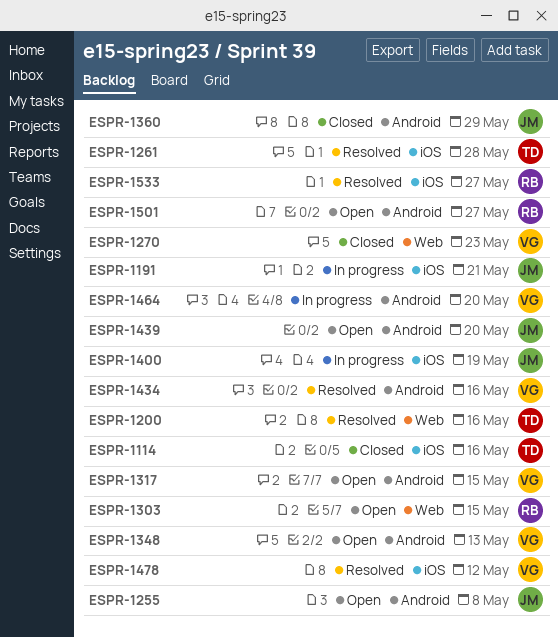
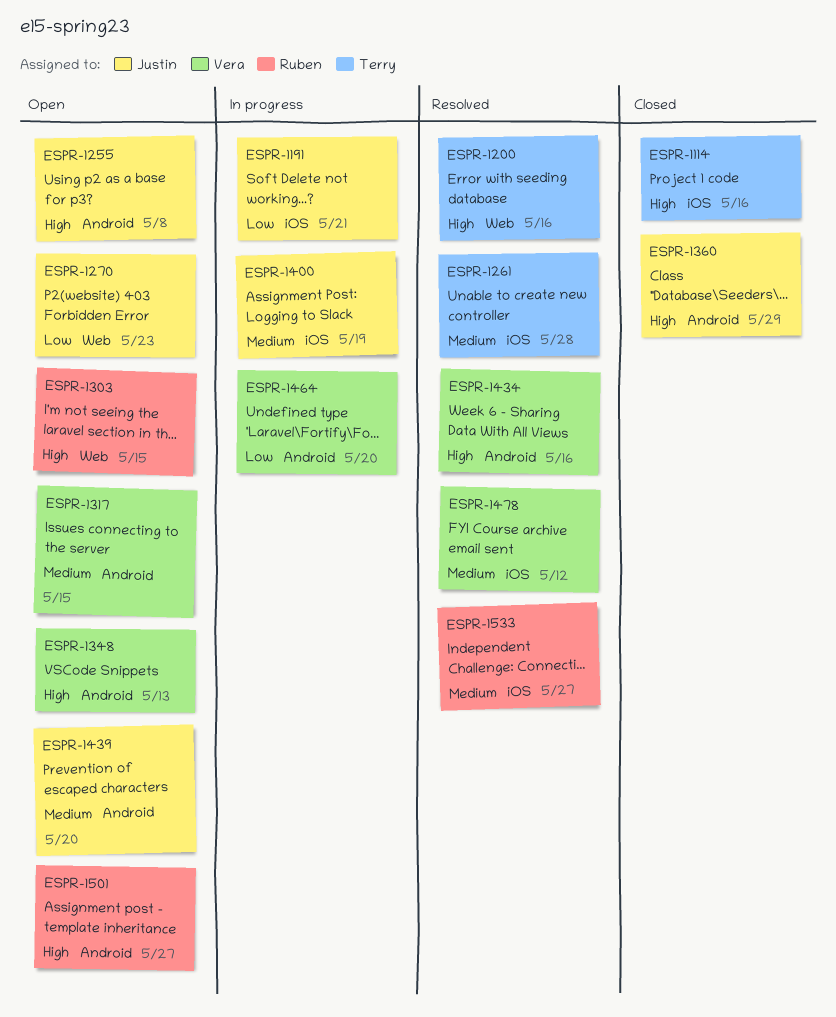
ESPR-1270, status: Closed -> Open
ESPR-1270, owner: Vera -> Justin

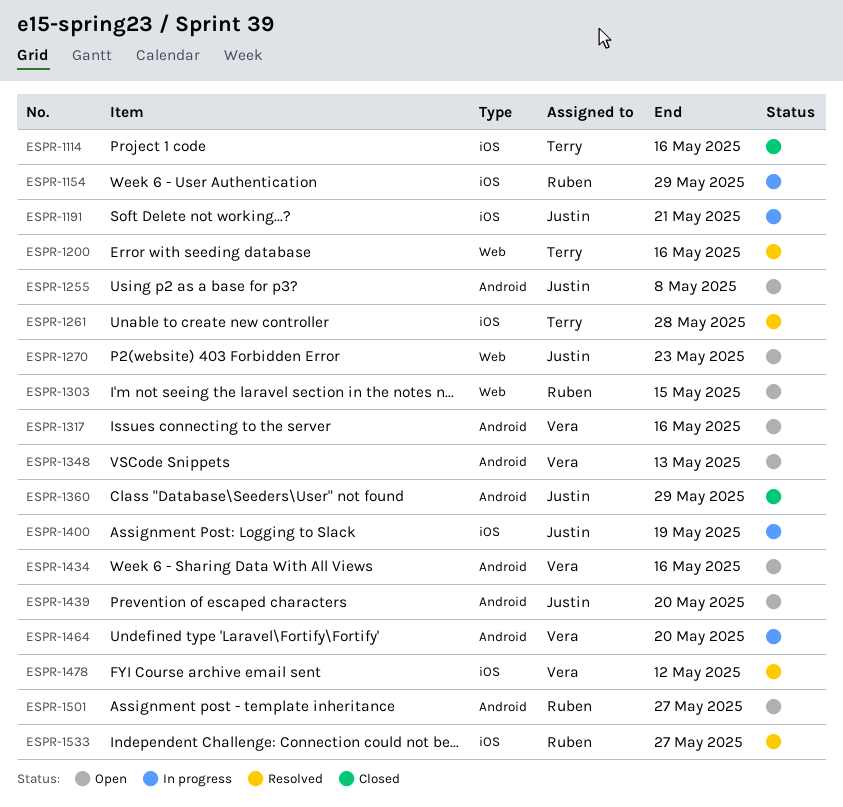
ESPR-1154: none -> present
ESPR-1317, due: May 15 -> May 16
ESPR-1434, status: Resolved -> Open

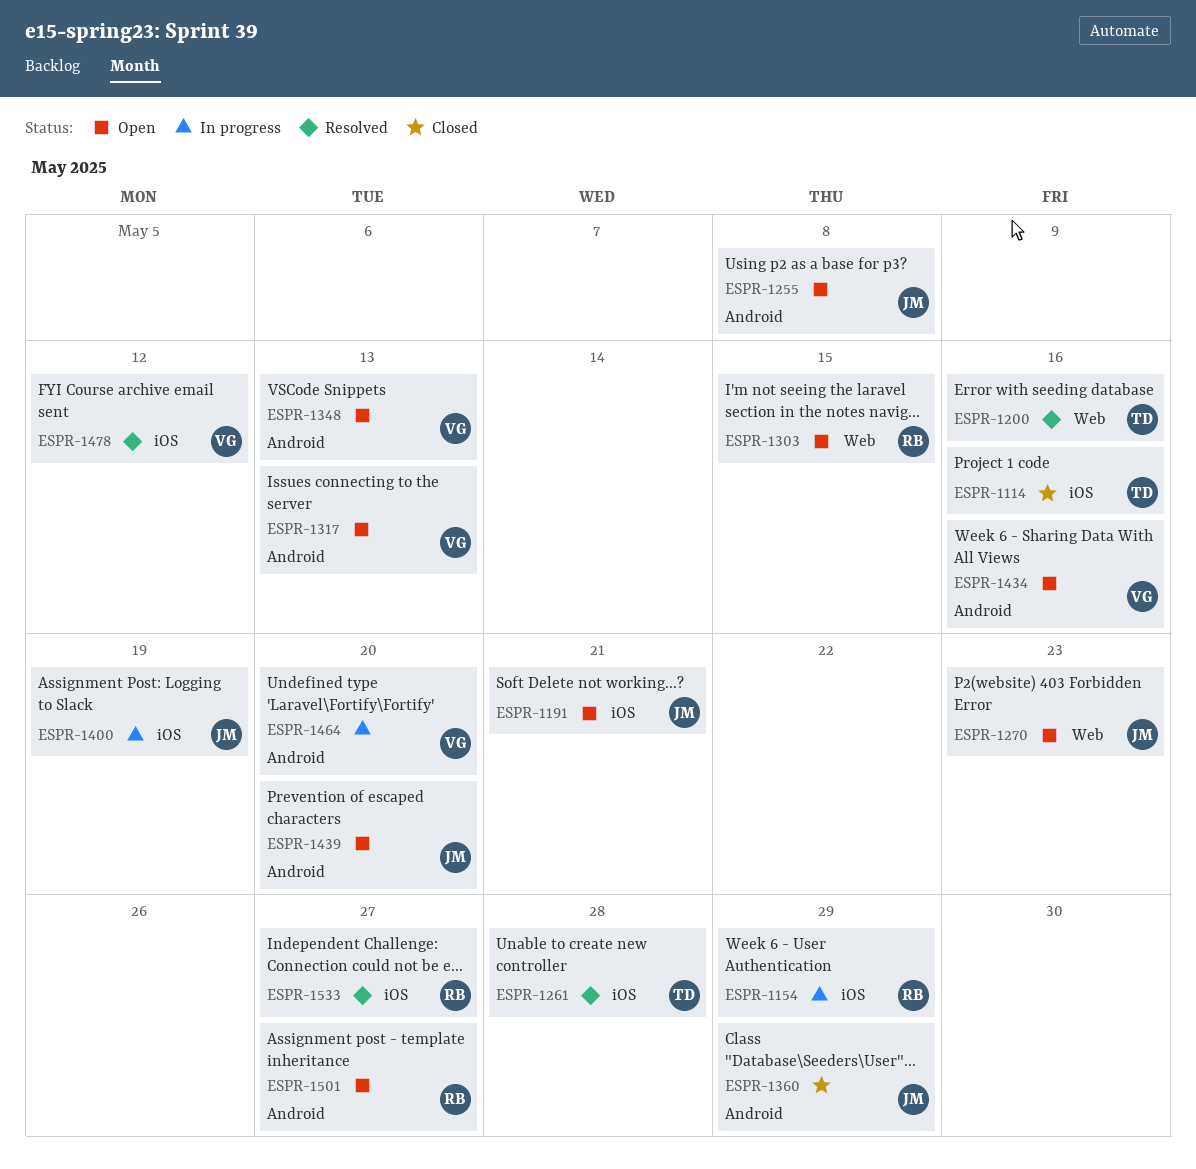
ESPR-1191, status: In progress -> Open
ESPR-1317, due: May 16 -> May 13

